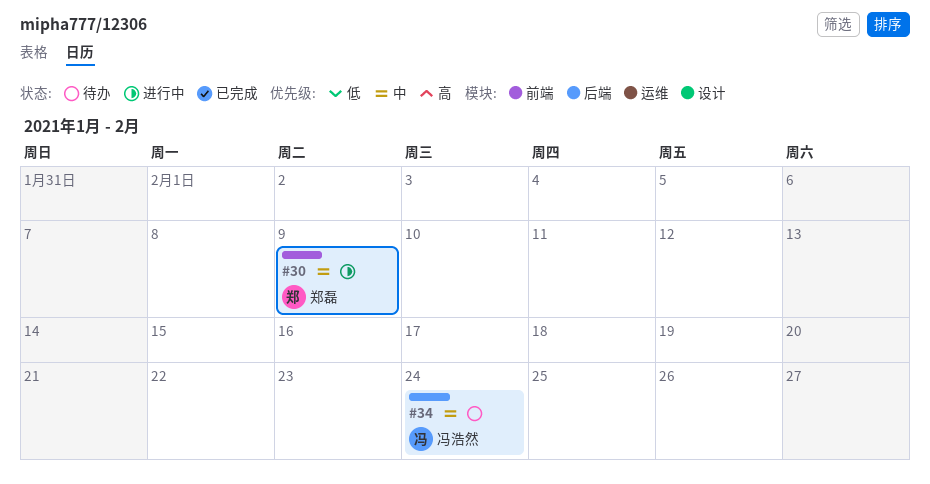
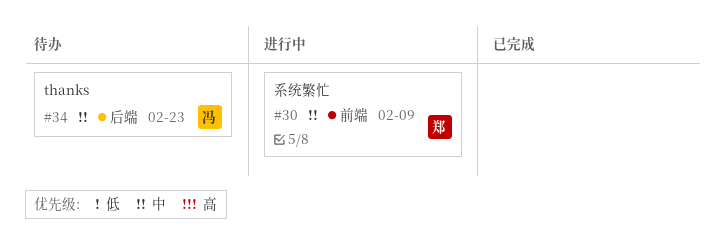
#34, due: Feb 24 -> Feb 23

